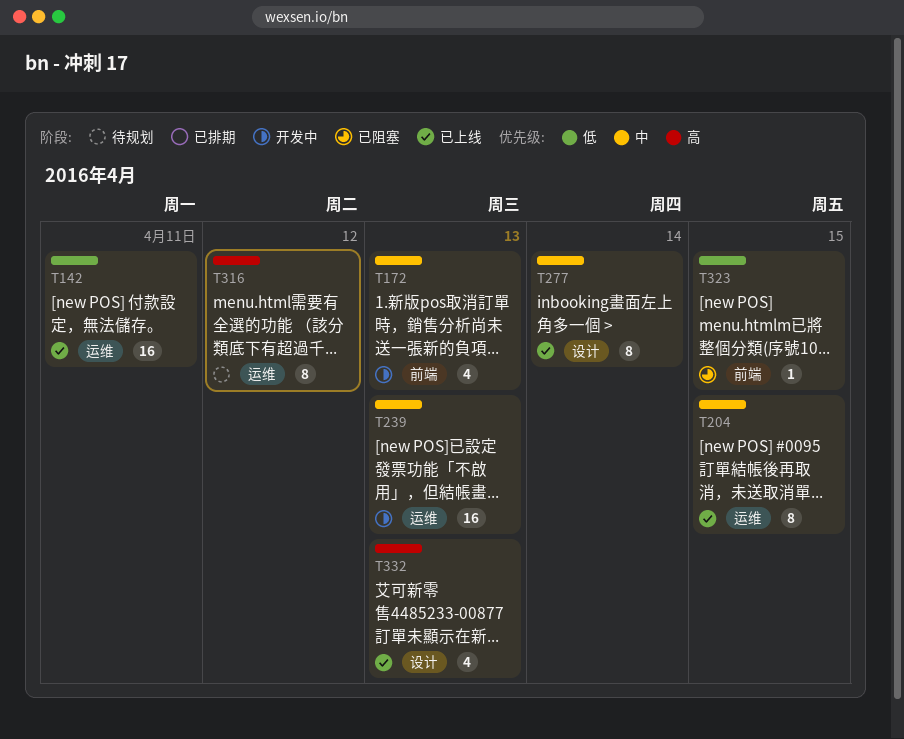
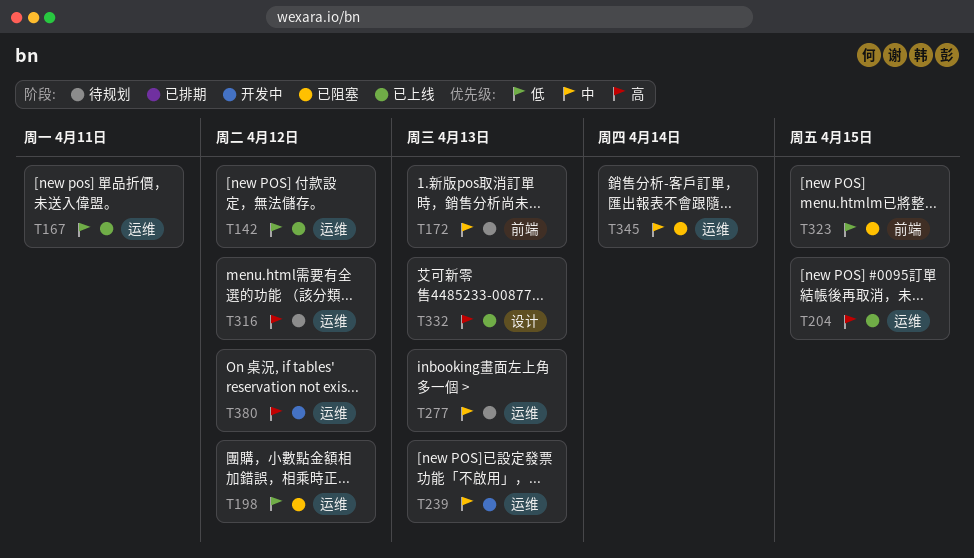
T142, due: Apr 11 -> Apr 12
T167: none -> present
T172, status: 开发中 -> 待规划
T198: none -> present
T204, priority: 中 -> 高
T277, status: 已上线 -> 待规划
T277, label: 设计 -> 运维
T277, due: Apr 14 -> Apr 13
T345: none -> present
T380: none -> present

